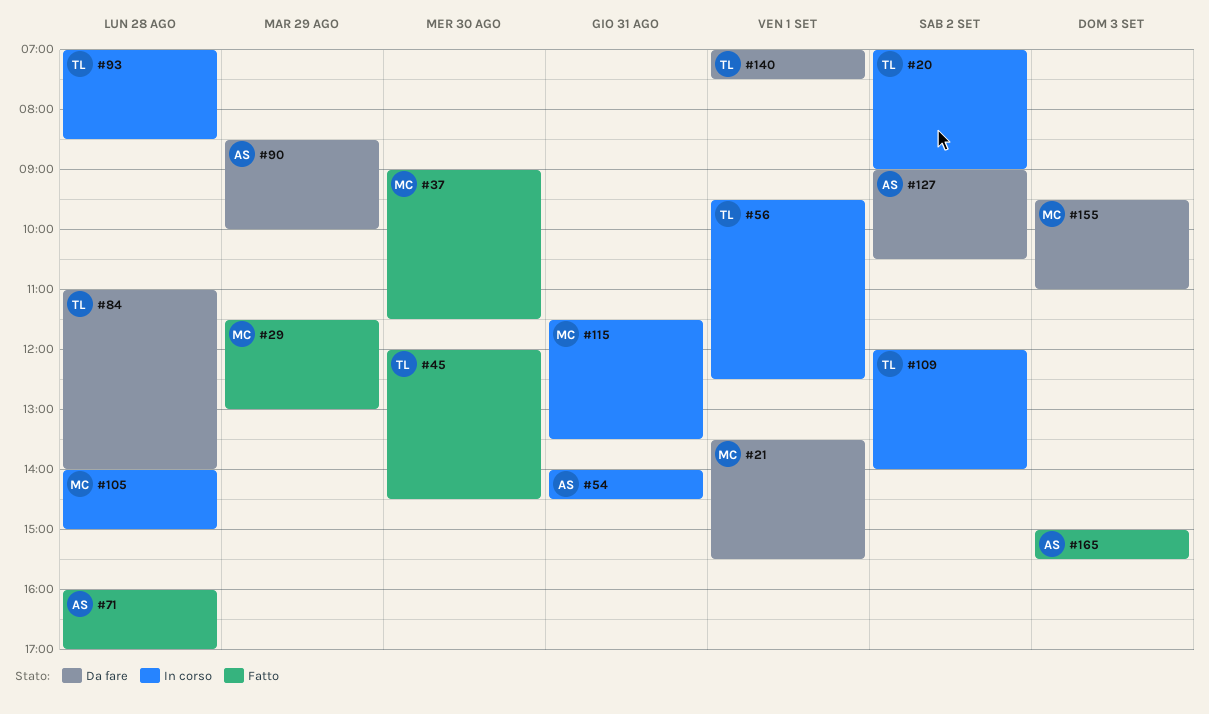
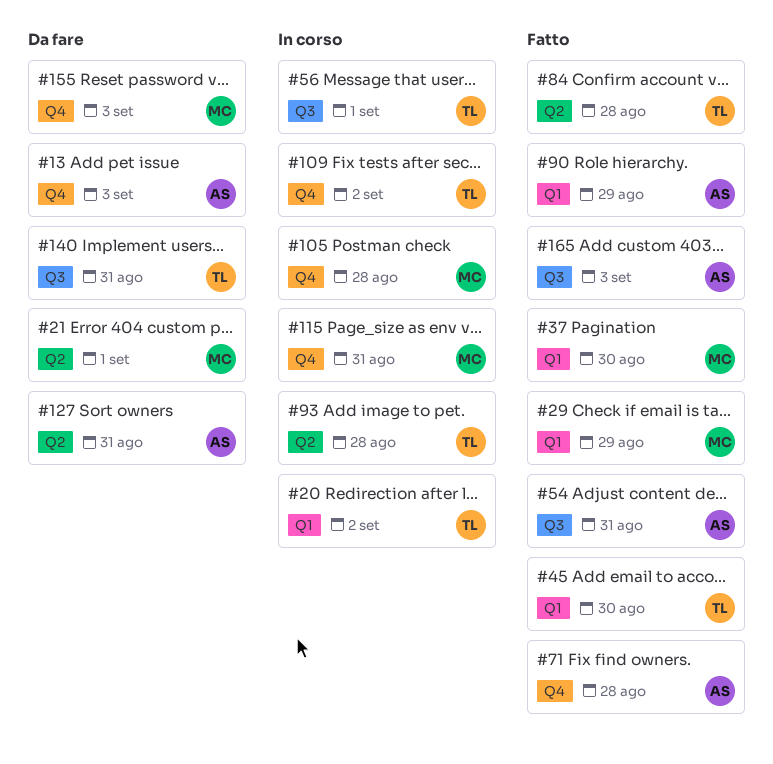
#13: none -> present
#54, status: In corso -> Fatto
#84, status: Da fare -> Fatto
#90, status: Da fare -> Fatto
#127, day: Sep 2 -> Aug 31
#140, day: Sep 1 -> Aug 31

